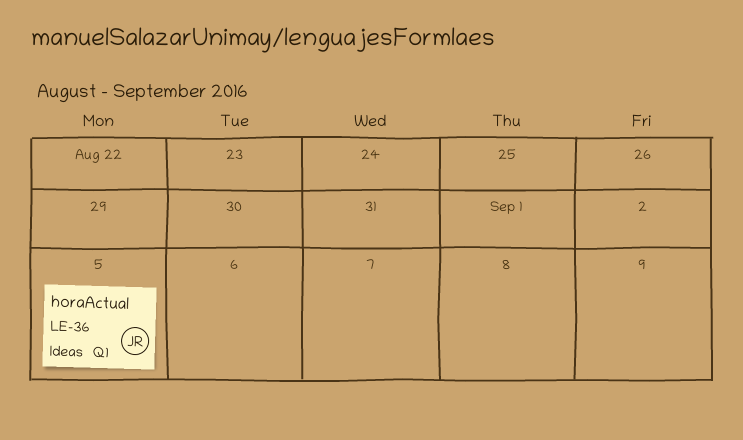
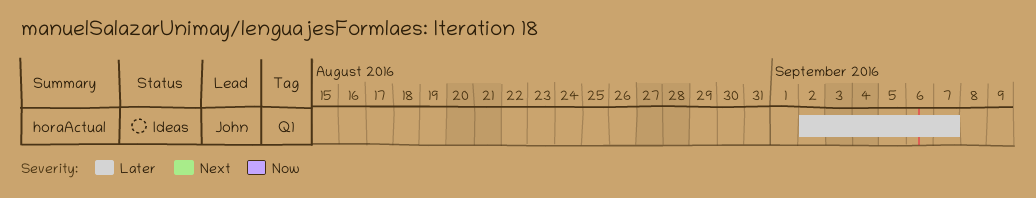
horaActual, due: Sep 5 -> Sep 7

